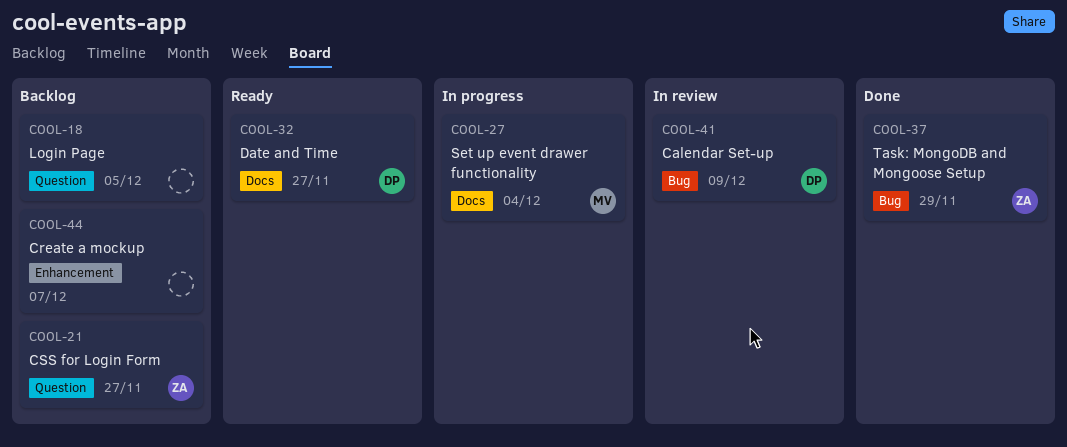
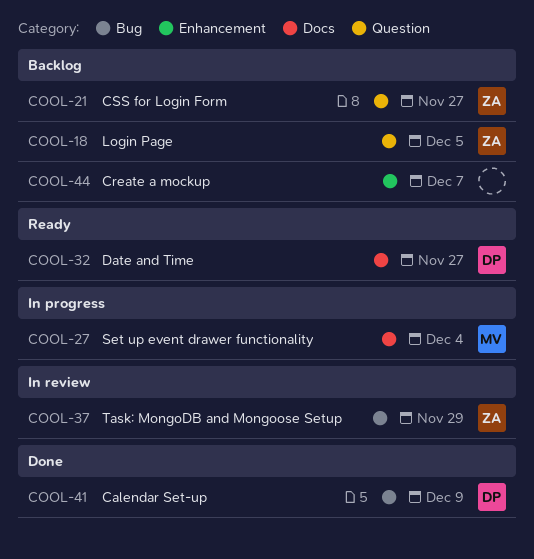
COOL-18, owner: none -> ZA
COOL-37, status: Done -> In review
COOL-41, status: In review -> Done

